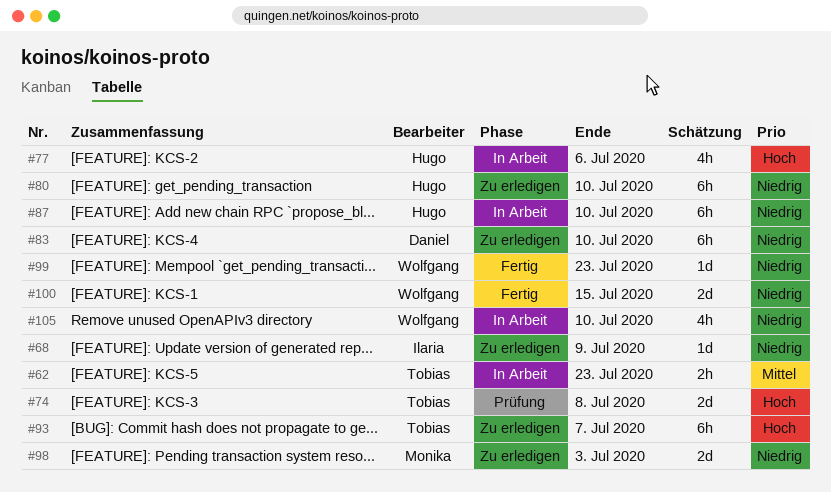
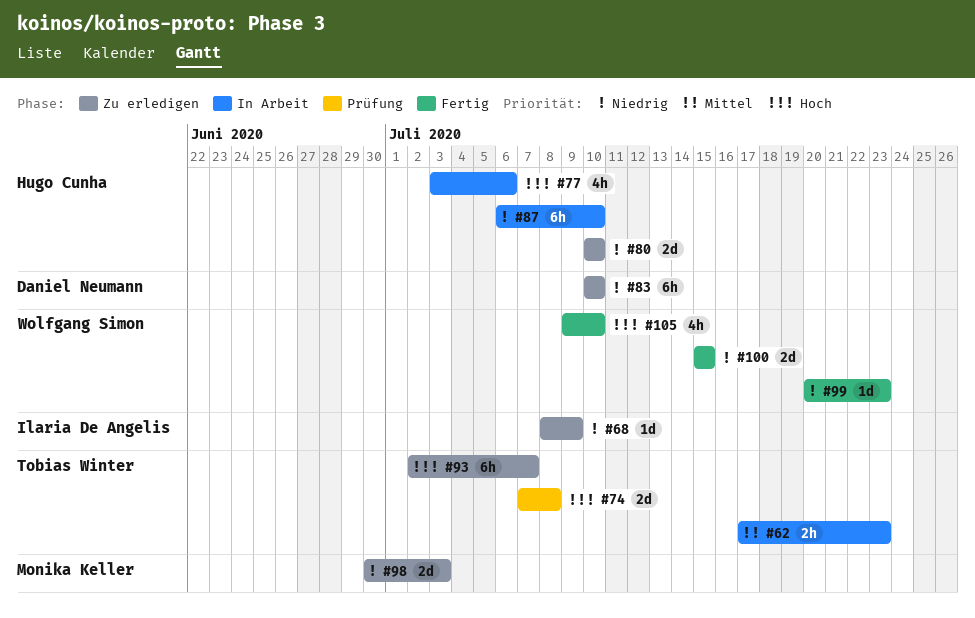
#80, estimate: 6h -> 2d
#105, status: In Arbeit -> Fertig
#105, priority: Niedrig -> Hoch

